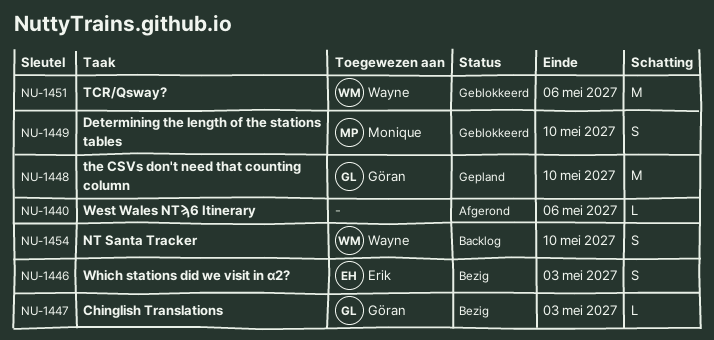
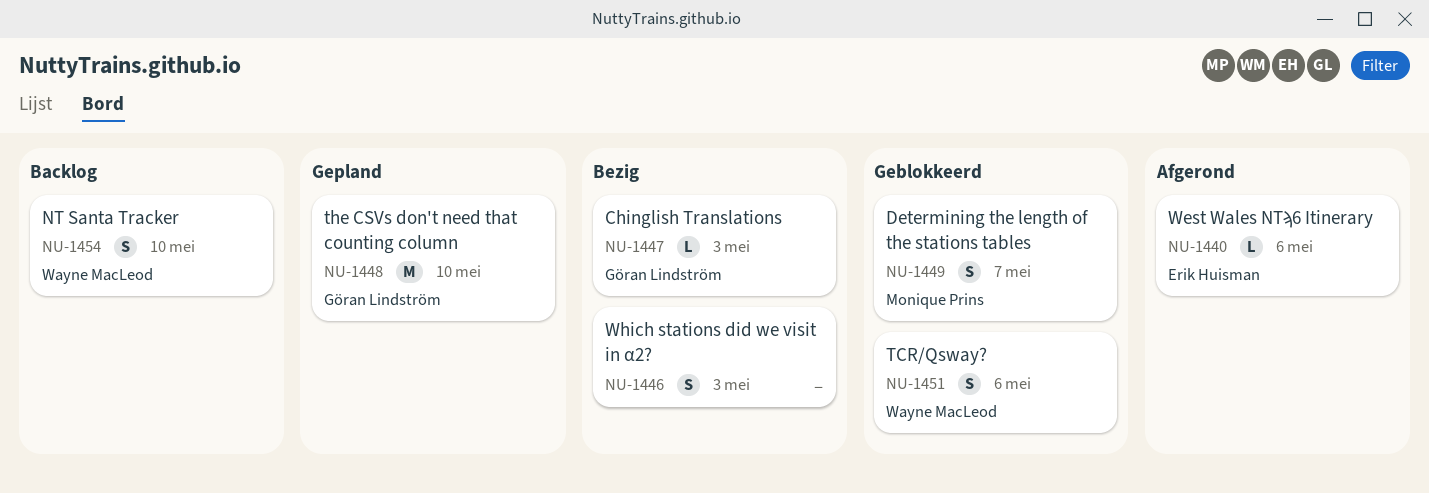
NU-1440, owner: none -> Erik Huisman
NU-1446, owner: Erik Huisman -> none
NU-1449, due: May 10 -> May 7
NU-1451, estimate: M -> S

